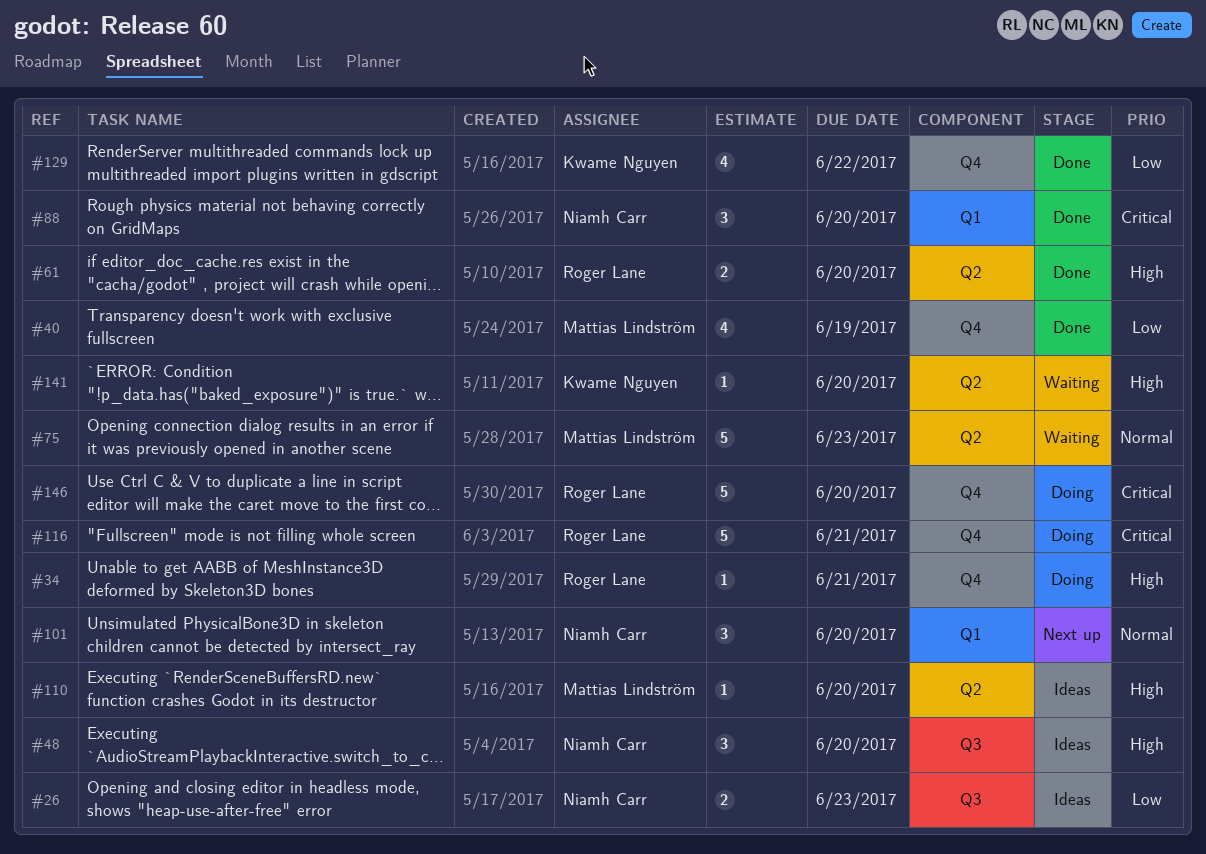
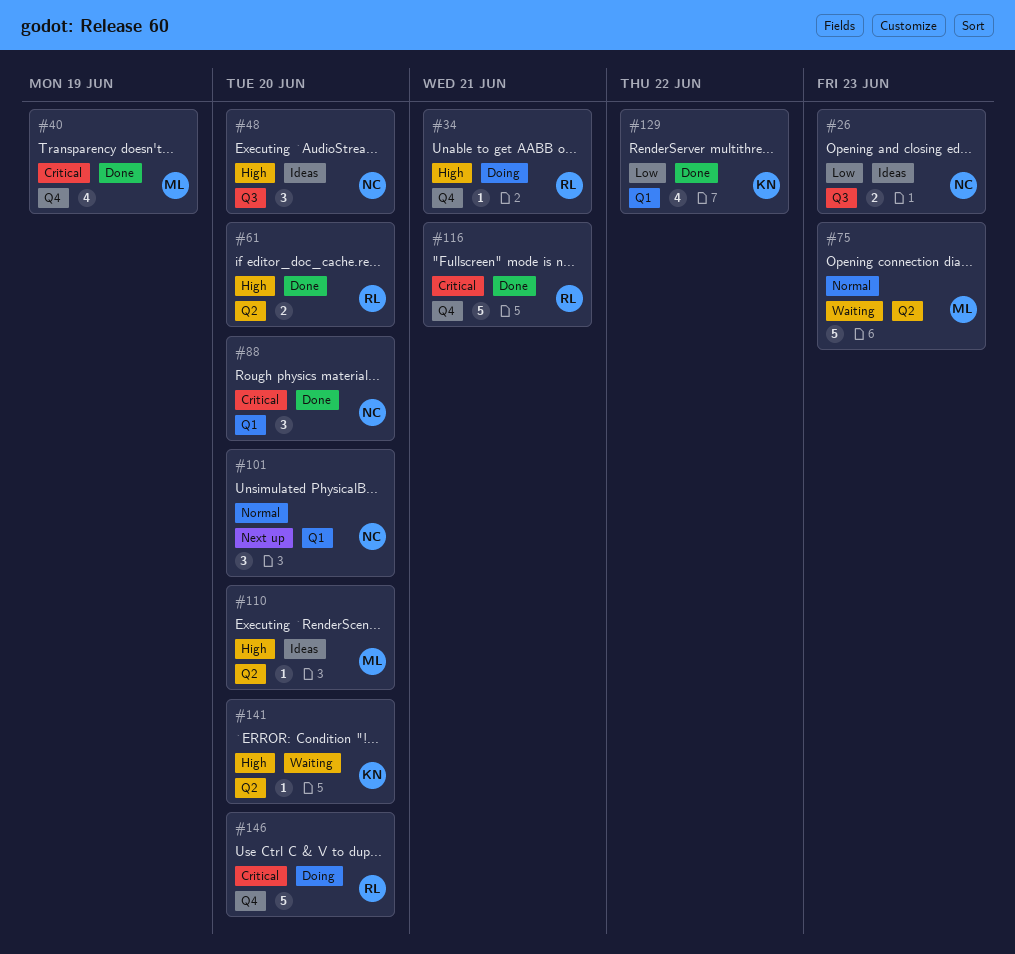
#40, priority: Low -> Critical
#116, status: Doing -> Done
#129, label: Q4 -> Q1

